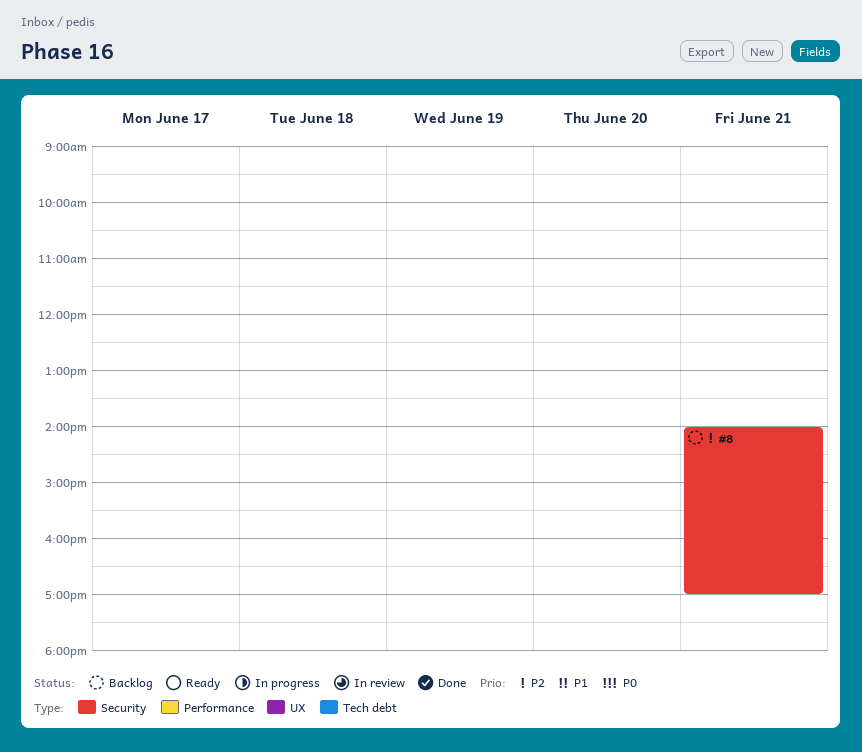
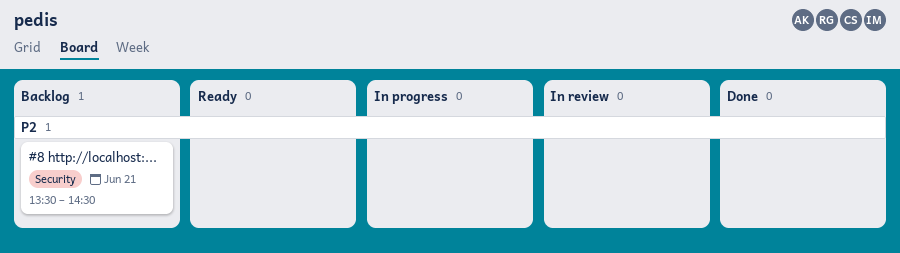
#8, begins: 14:00 -> 13:30
#8, ends: 17:00 -> 14:30

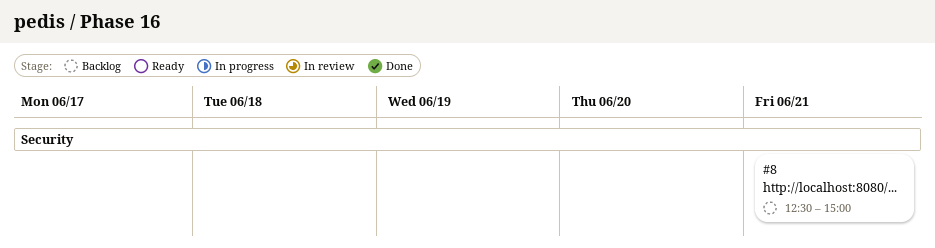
#8, begins: 13:30 -> 12:30
#8, ends: 14:30 -> 15:00

